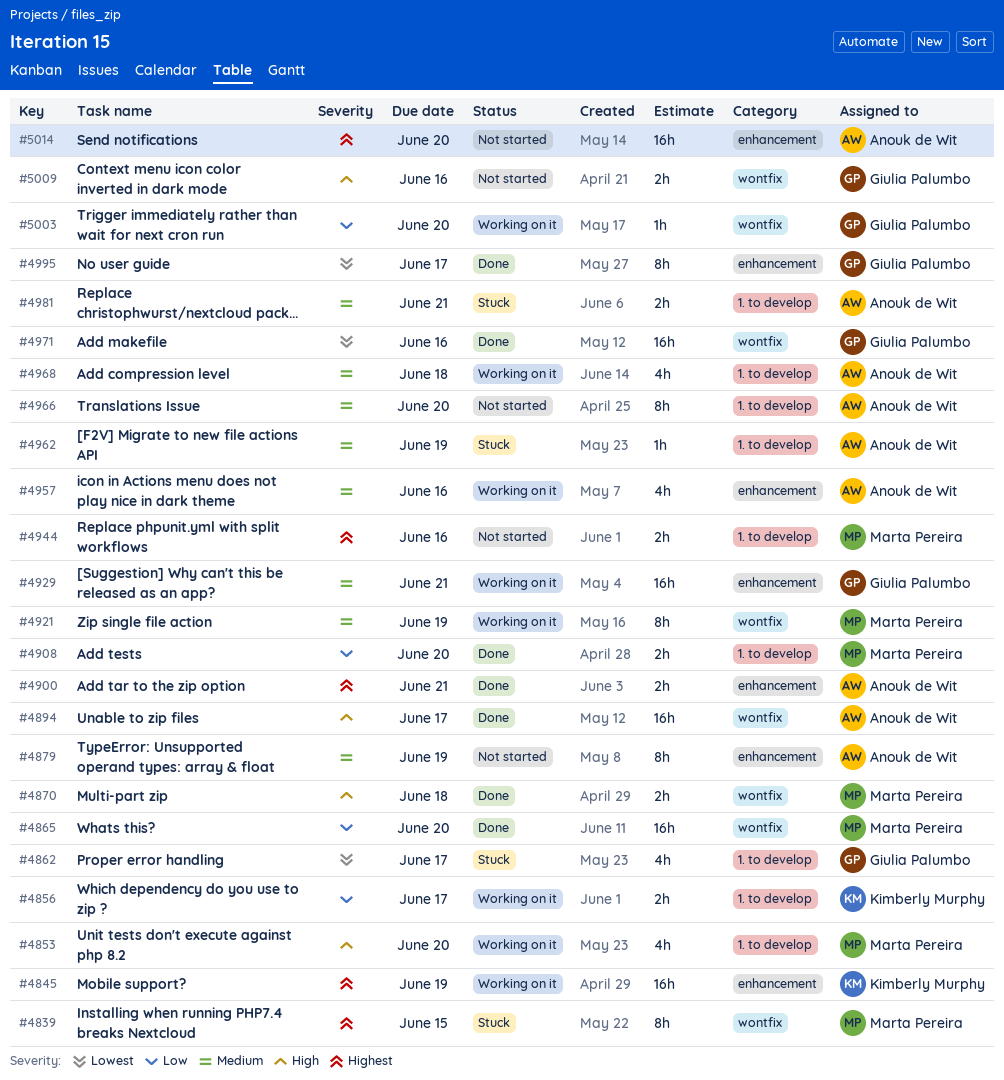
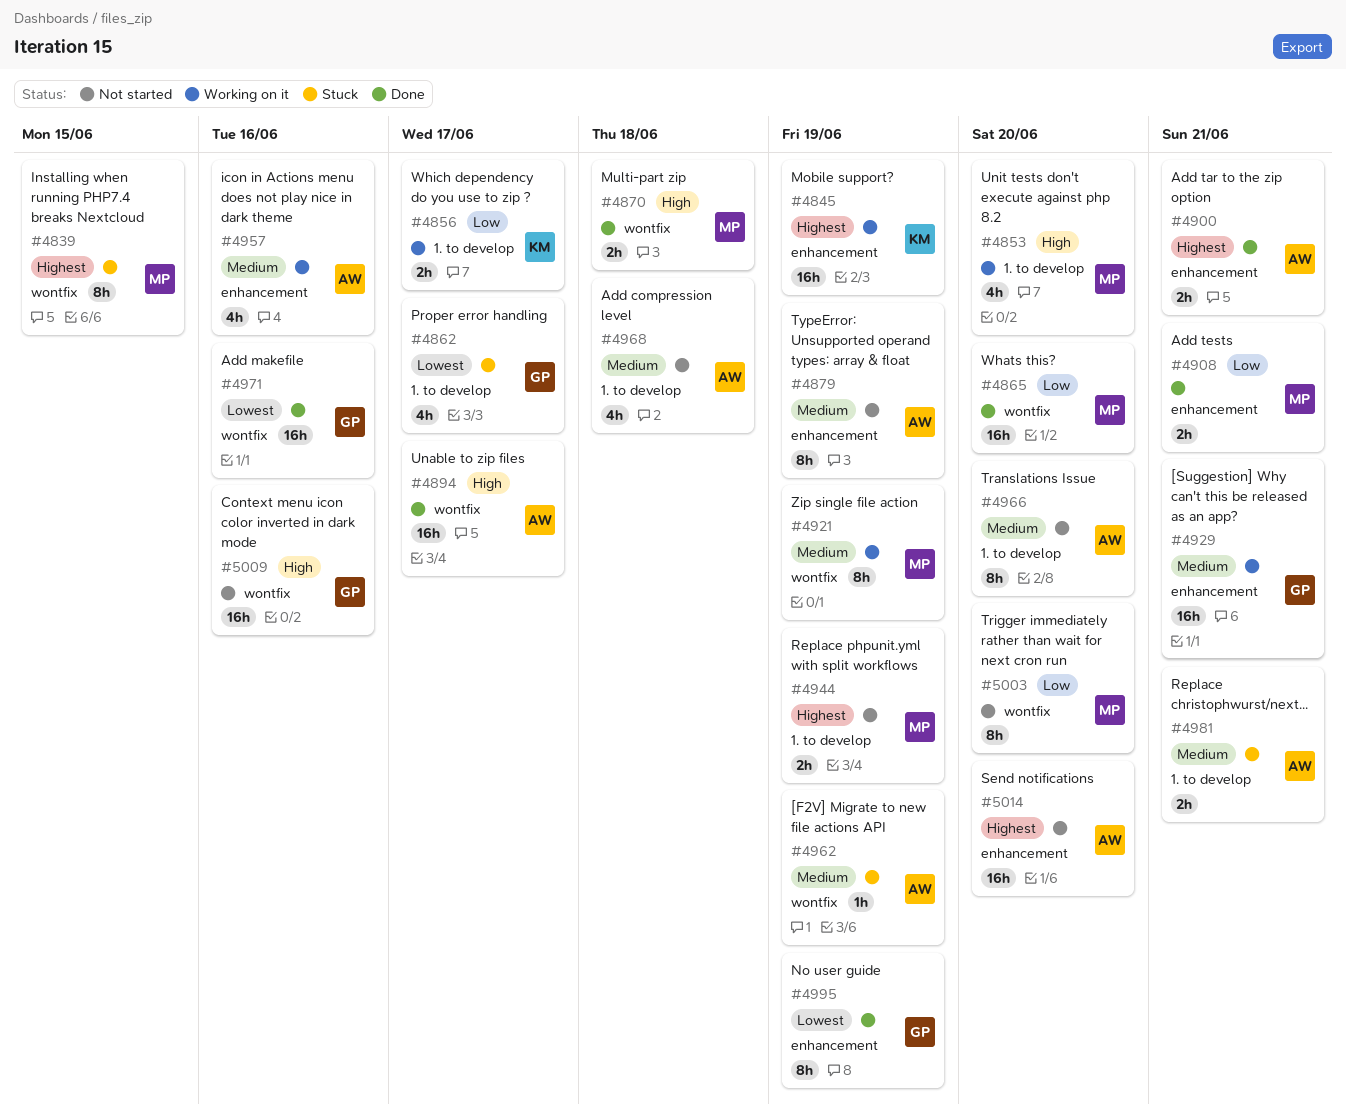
#4908, label: 1. to develop -> enhancement
#4908, due: Jun 20 -> Jun 21
#4944, due: Jun 16 -> Jun 19
#4962, label: 1. to develop -> wontfix
#4968, status: Working on it -> Not started
#4995, due: Jun 17 -> Jun 19
#5003, status: Working on it -> Not started
#5003, owner: Giulia Palumbo -> Marta Pereira
#5003, estimate: 1h -> 8h
#5009, estimate: 2h -> 16h

